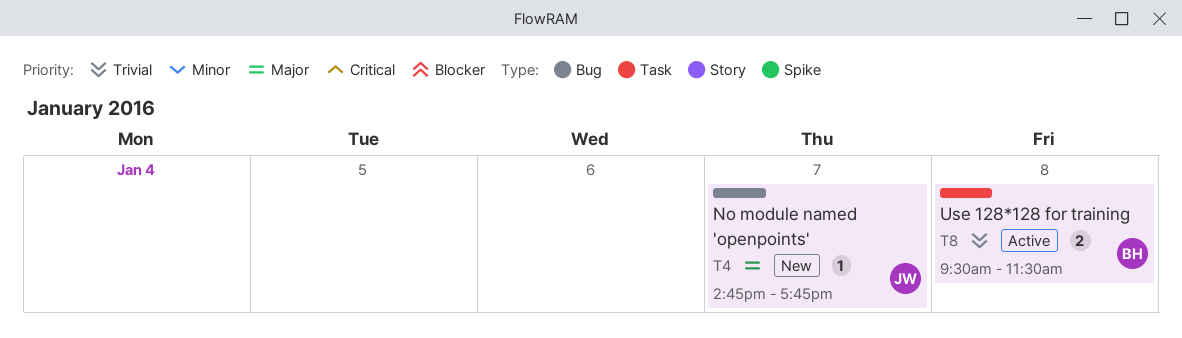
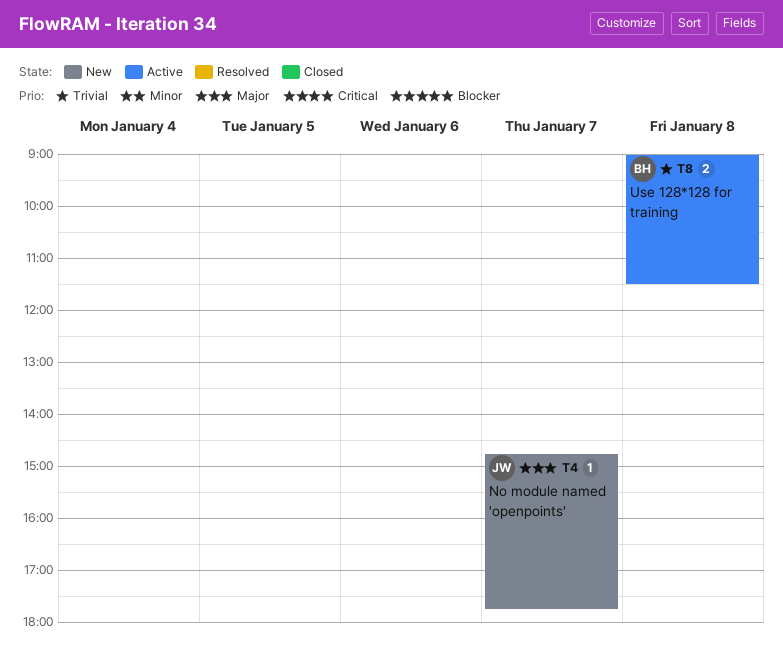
T8, begins: 09:30 -> 09:00

